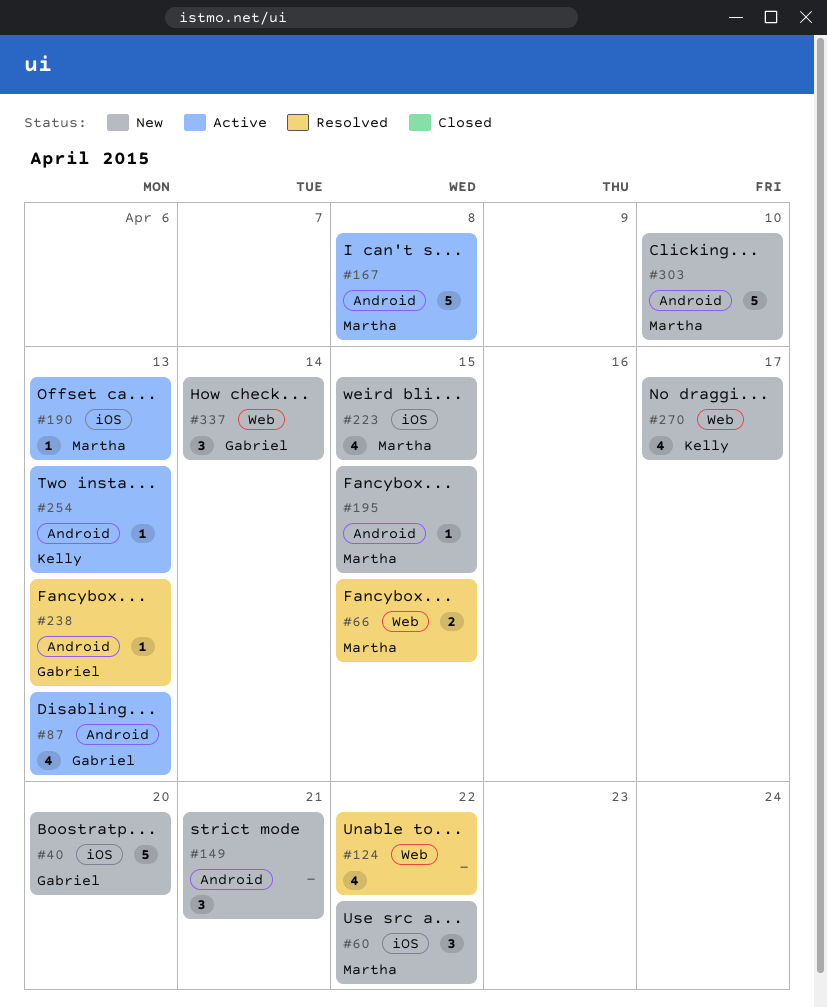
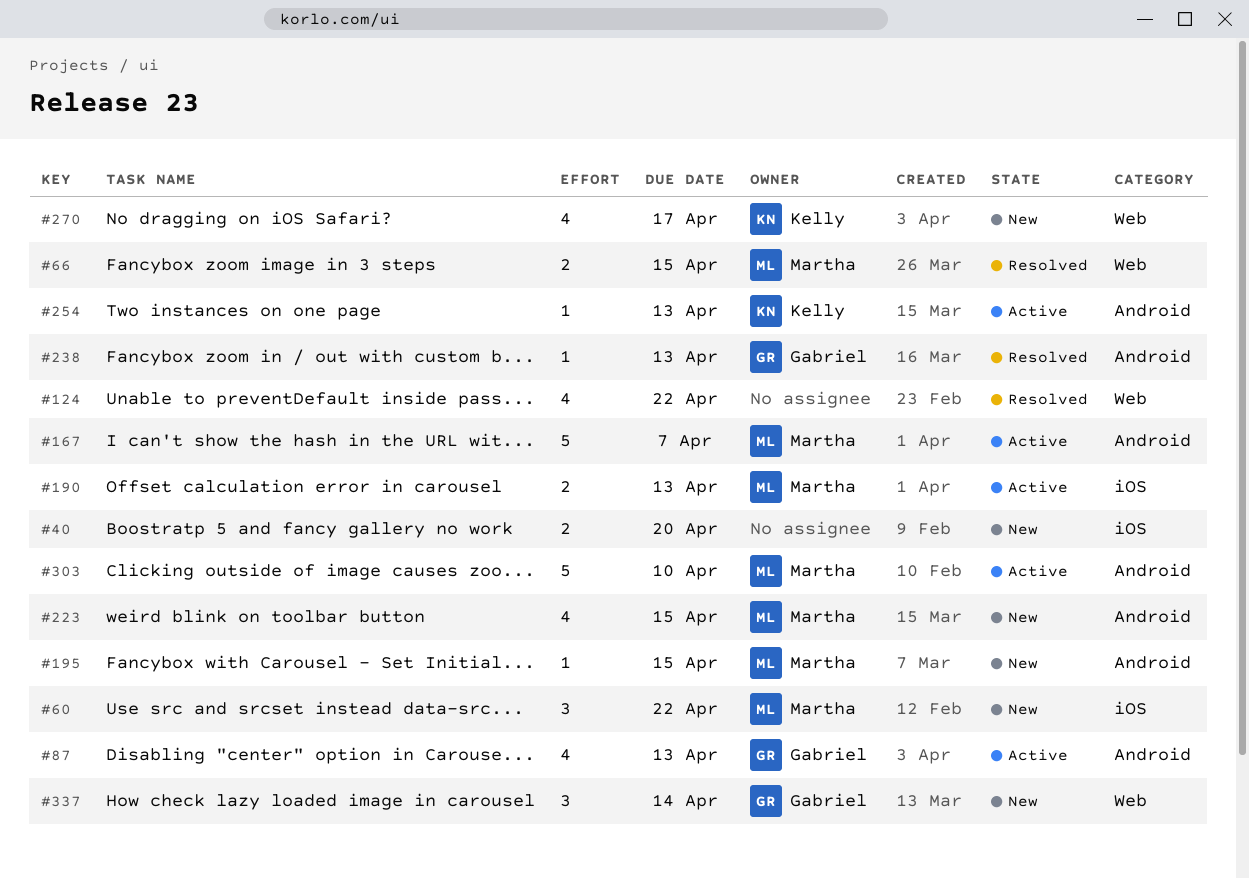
#40, owner: Gabriel -> none
#40, estimate: 5 -> 2
#149: present -> none
#167, due: Apr 8 -> Apr 7
#190, estimate: 1 -> 2
#223, label: iOS -> Android
#303, status: New -> Active

